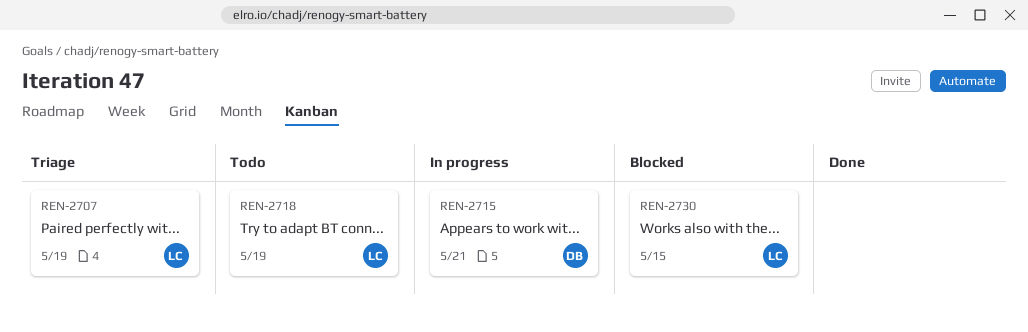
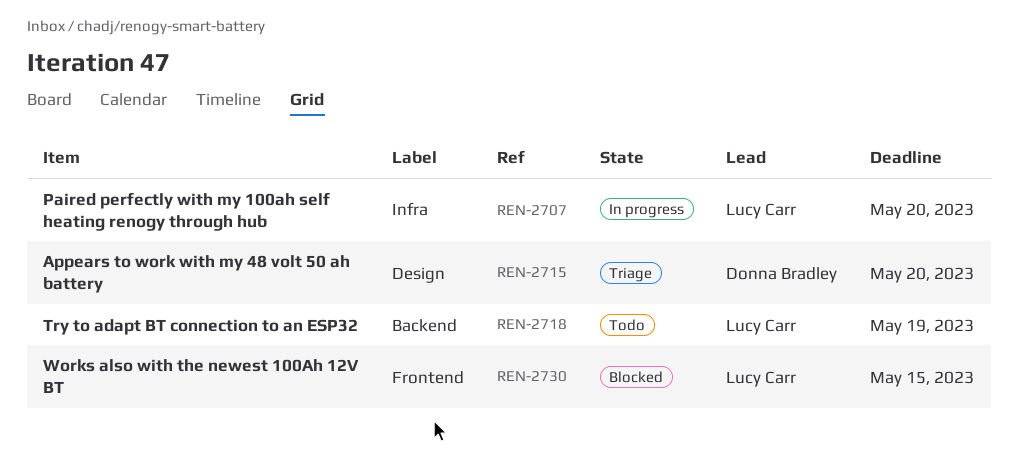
REN-2707, status: Triage -> In progress
REN-2707, due: May 19 -> May 20
REN-2715, status: In progress -> Triage
REN-2715, due: May 21 -> May 20

